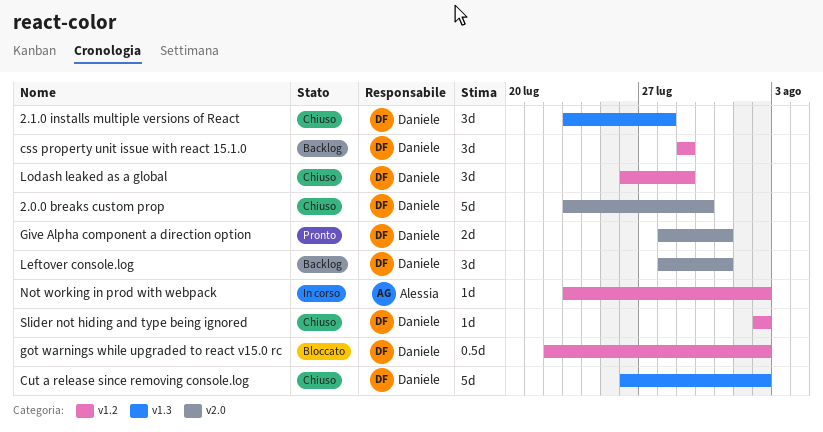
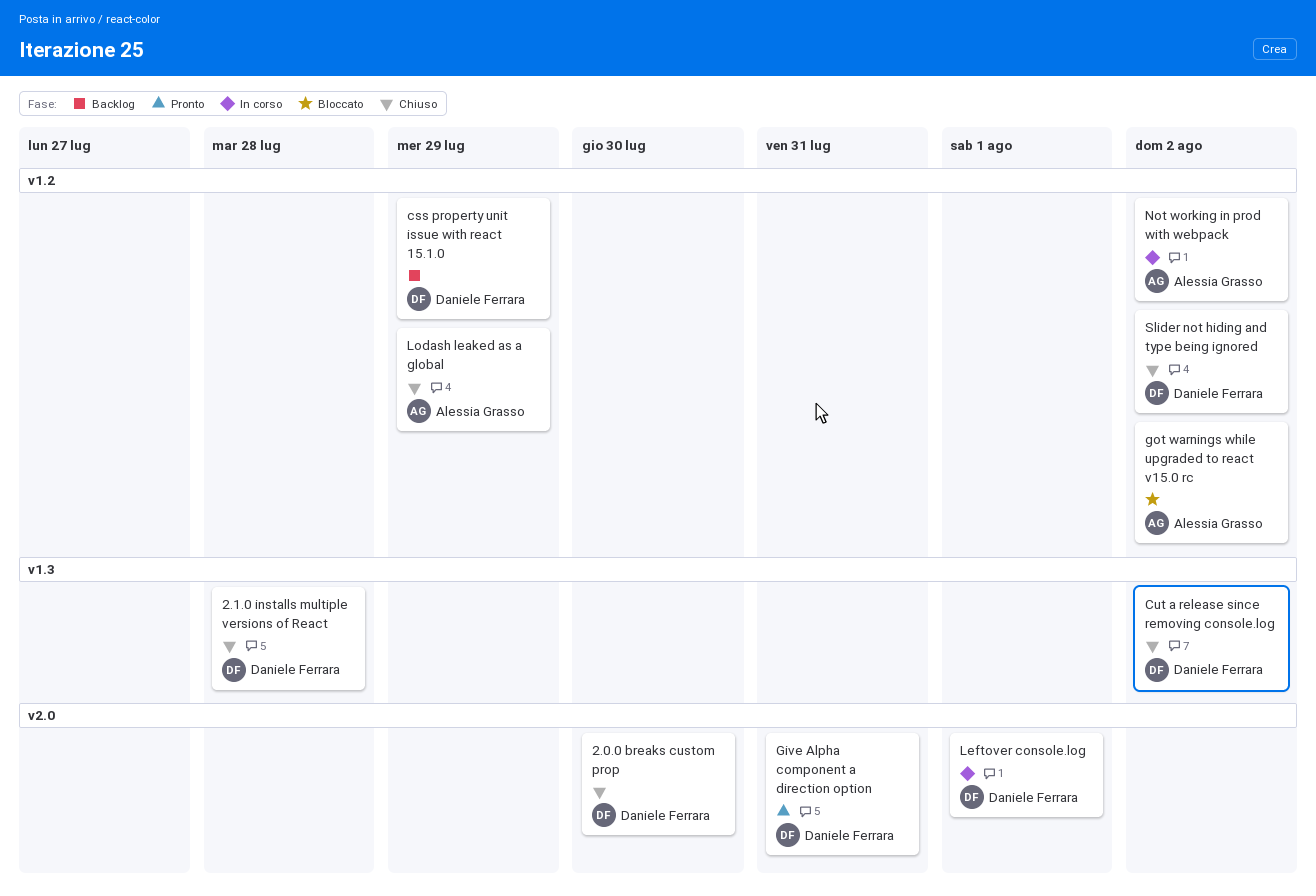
got warnings while upgraded to react v15.0 rc, owner: Daniele Ferrara -> Alessia Grasso
Leftover console.log, status: Backlog -> In corso
Leftover console.log, due: Jul 31 -> Aug 1
Lodash leaked as a global, owner: Daniele Ferrara -> Alessia Grasso

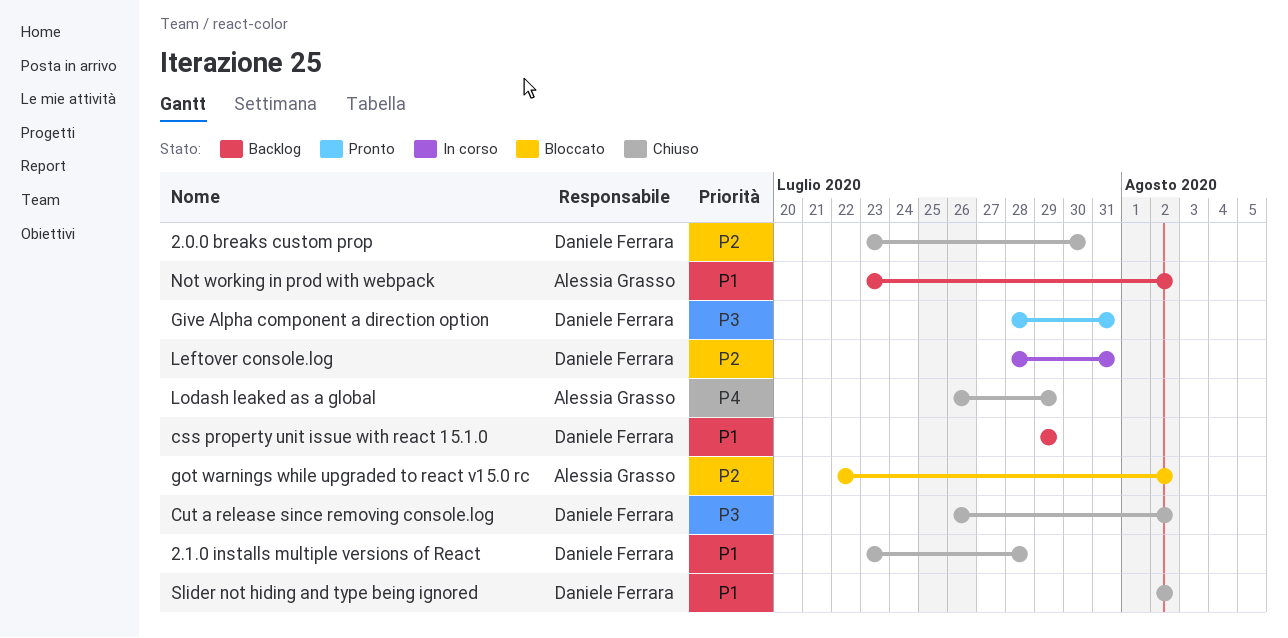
Leftover console.log, due: Aug 1 -> Jul 31
Not working in prod with webpack, status: In corso -> Backlog

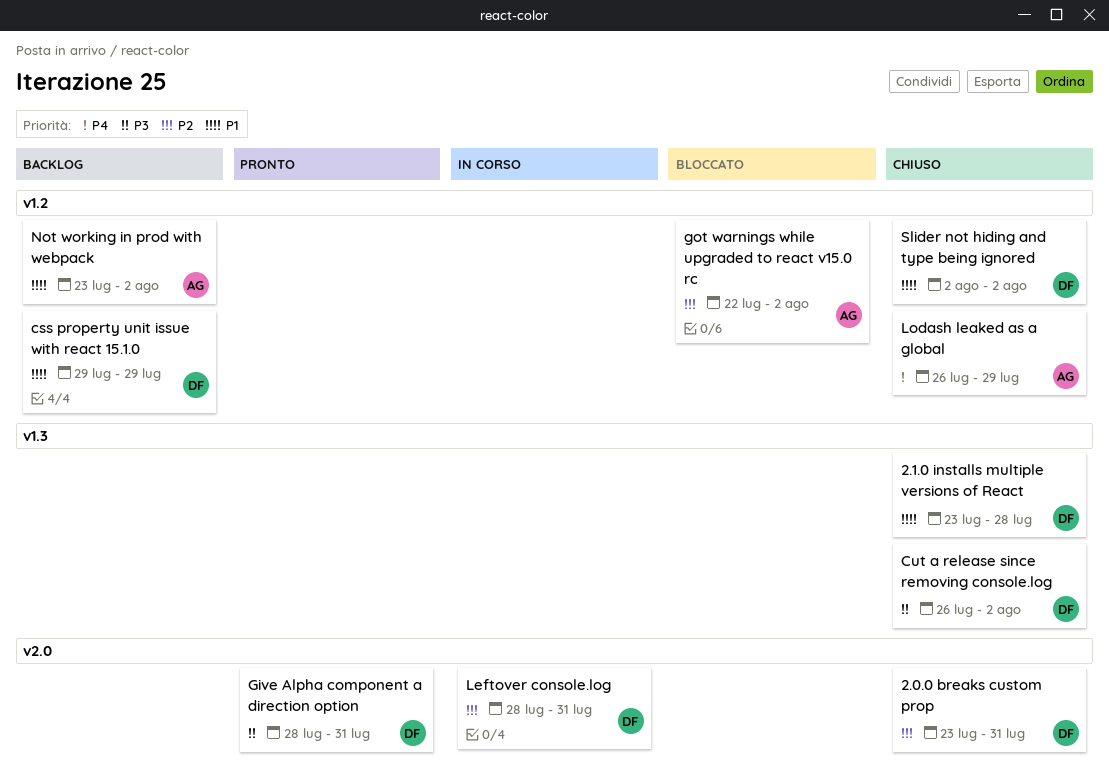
2.0.0 breaks custom prop, due: Jul 30 -> Jul 31

